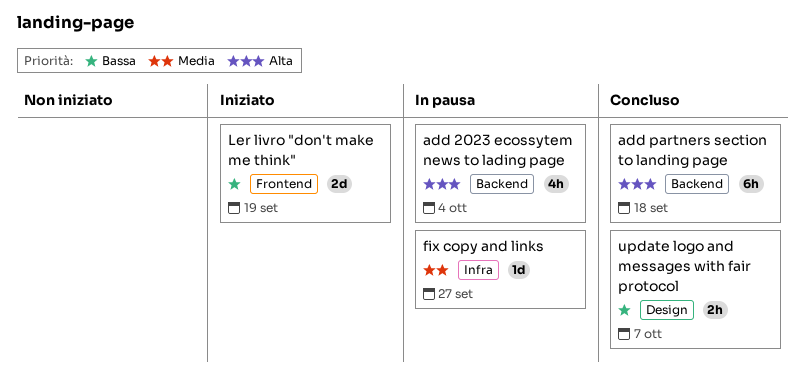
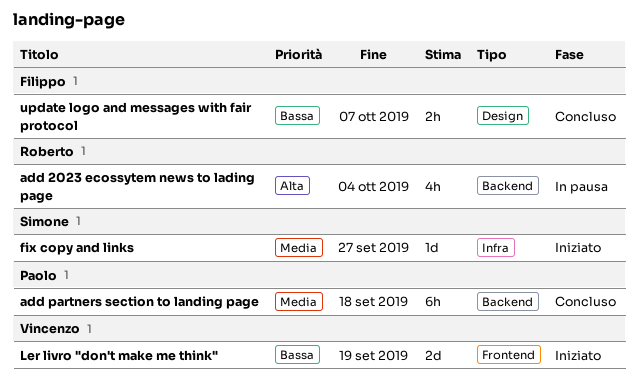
add partners section to landing page, priority: Alta -> Media
fix copy and links, status: In pausa -> Iniziato

